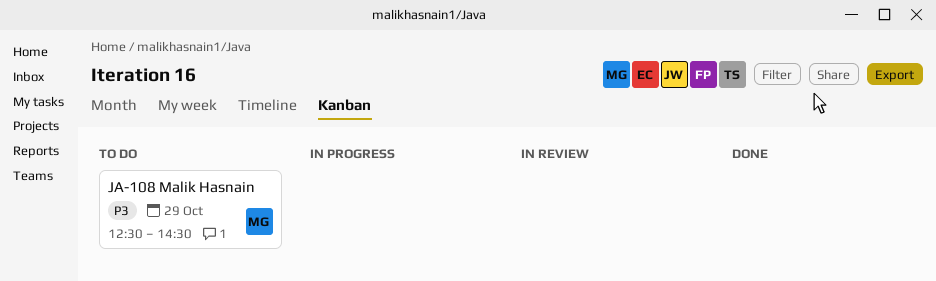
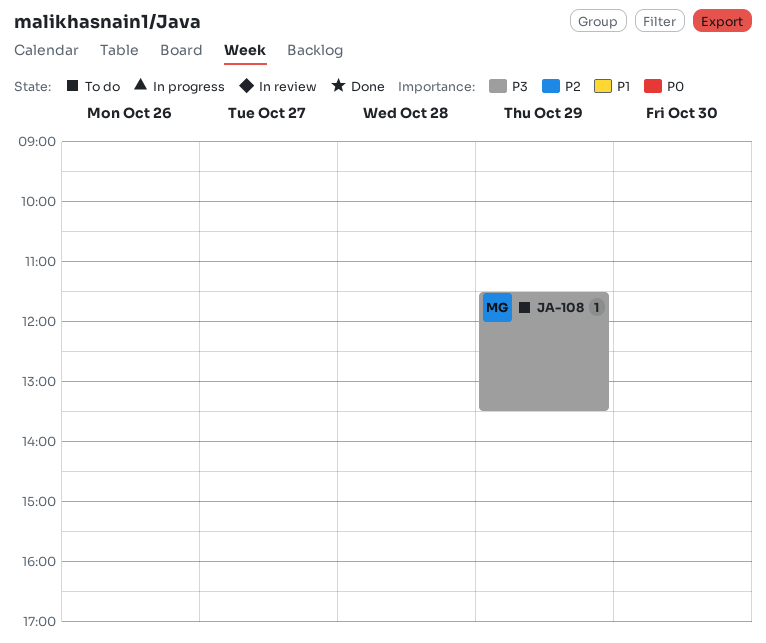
JA-108, begins: 12:30 -> 11:30
JA-108, ends: 14:30 -> 13:30

